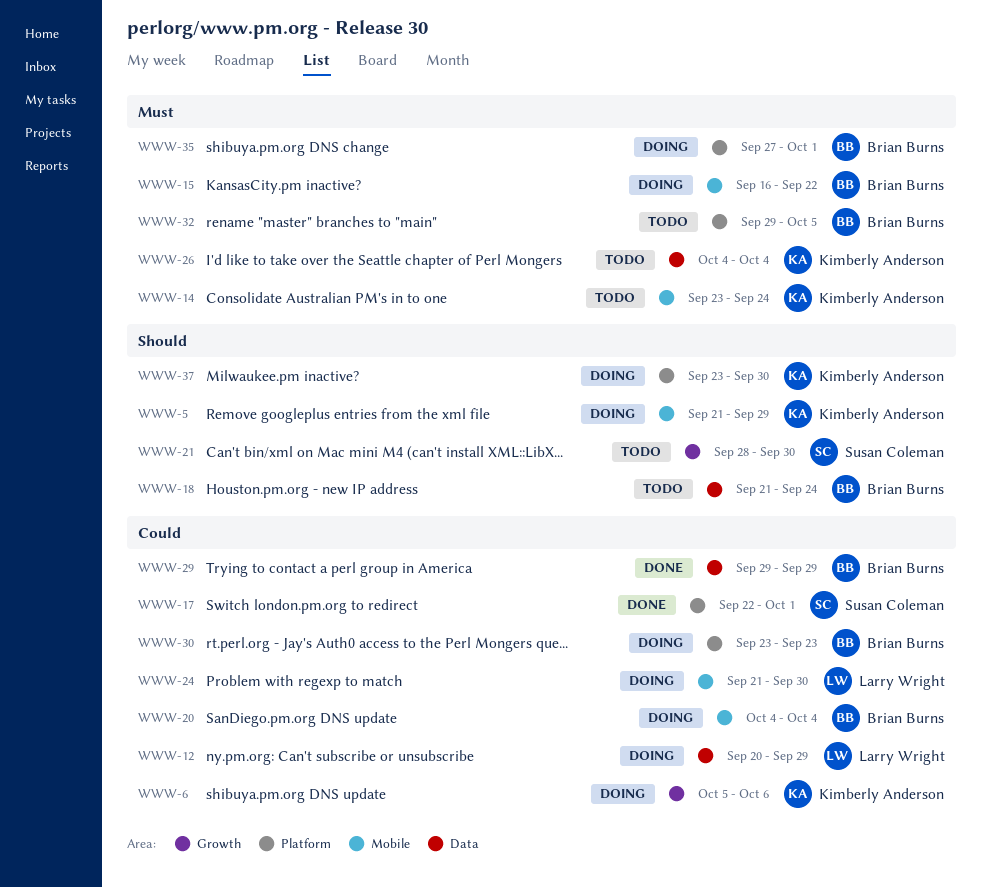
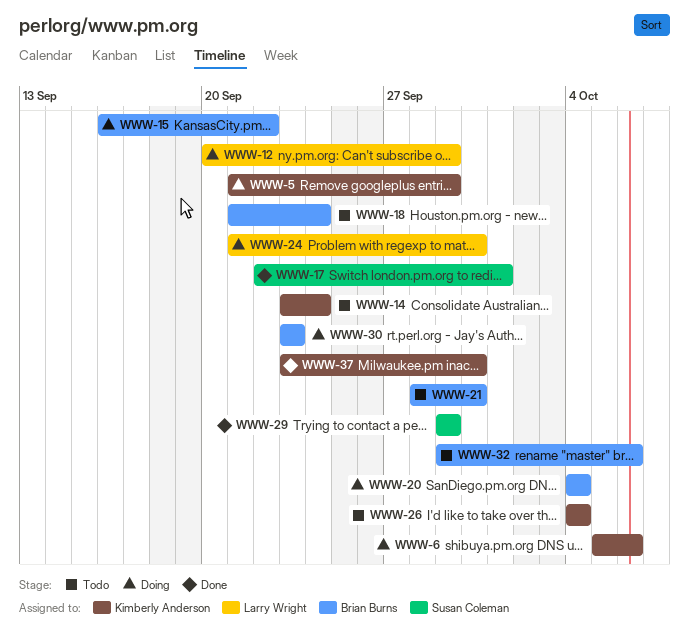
WWW-21, owner: Susan Coleman -> Brian Burns
WWW-29, owner: Brian Burns -> Susan Coleman
WWW-32, due: Oct 5 -> Oct 6
WWW-35: present -> none
WWW-37, status: Doing -> Done

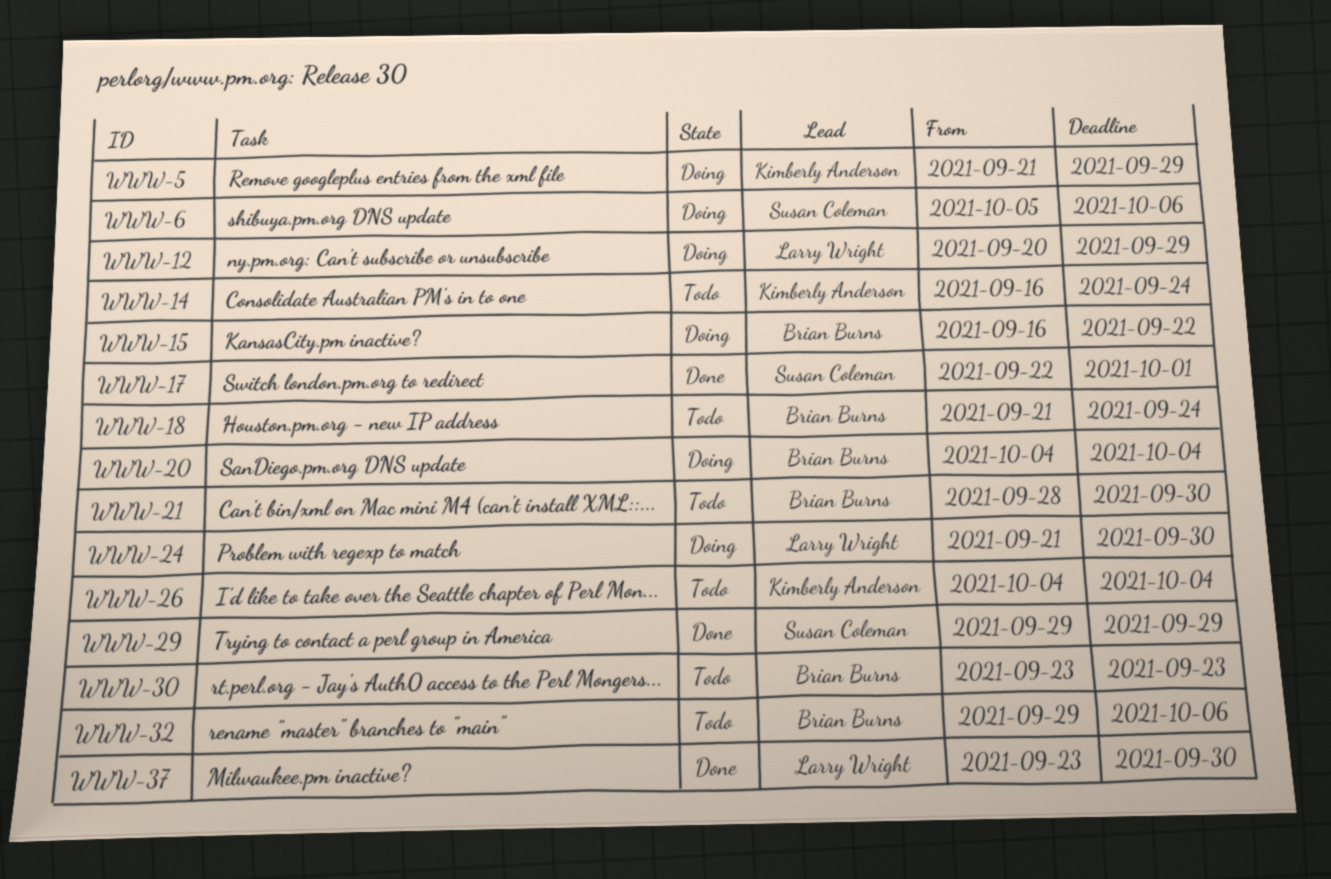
WWW-6, owner: Kimberly Anderson -> Susan Coleman
WWW-14, start: Sep 23 -> Sep 16
WWW-30, status: Doing -> Todo
WWW-37, owner: Kimberly Anderson -> Larry Wright

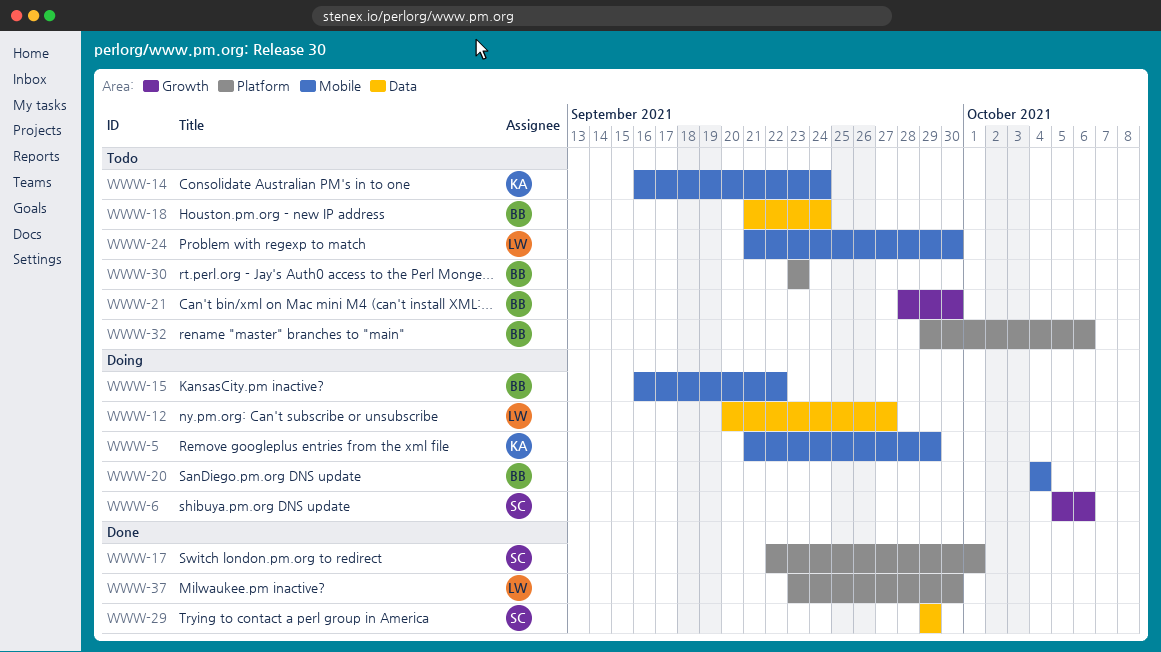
WWW-12, due: Sep 29 -> Sep 27
WWW-24, status: Doing -> Todo
WWW-26: present -> none

